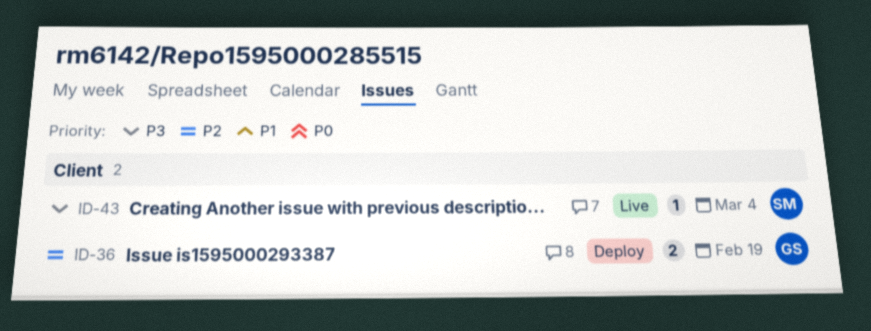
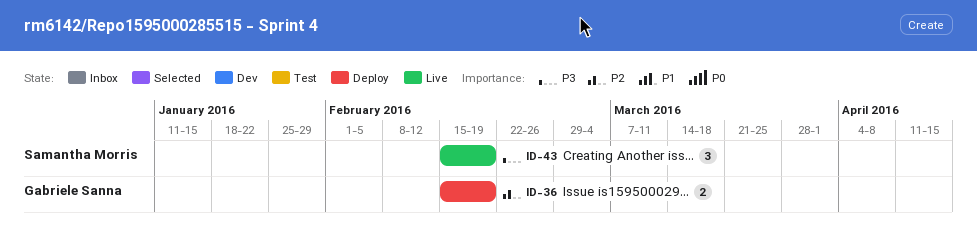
ID-43, estimate: 1 -> 3
ID-43, due: Mar 4 -> Feb 19

